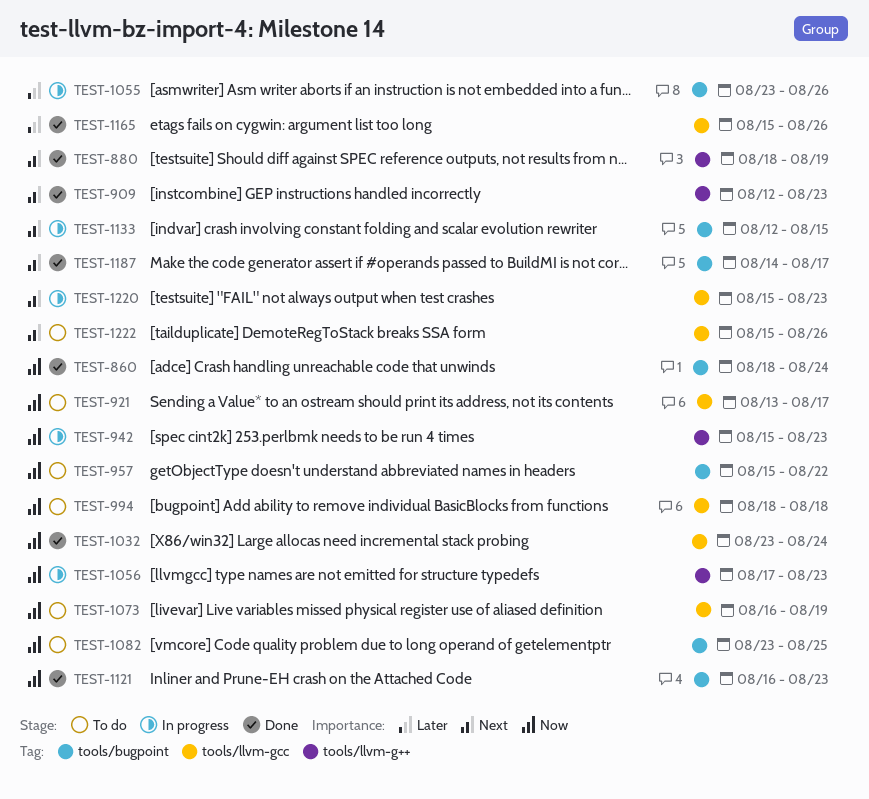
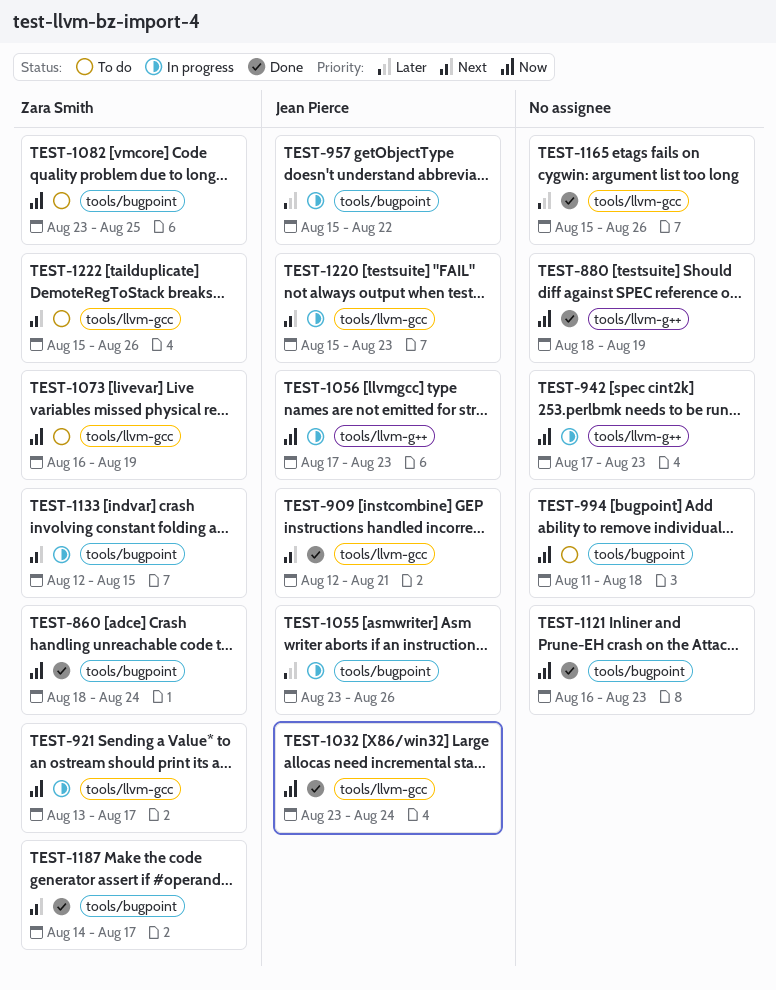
TEST-880, priority: Next -> Now
TEST-909, label: tools/llvm-g++ -> tools/llvm-gcc
TEST-909, due: Aug 23 -> Aug 21
TEST-921, status: To do -> In progress
TEST-942, start: Aug 15 -> Aug 17
TEST-957, status: To do -> In progress
TEST-957, priority: Now -> Later
TEST-994, label: tools/llvm-gcc -> tools/bugpoint
TEST-994, start: Aug 18 -> Aug 11

